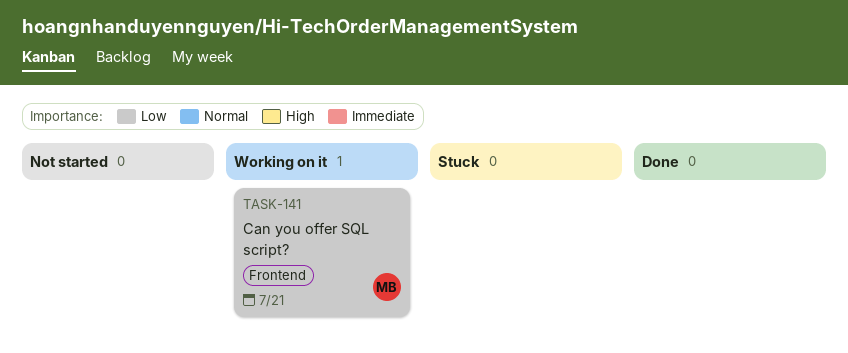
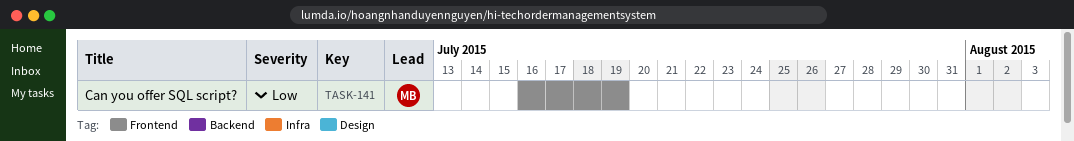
TASK-141, due: Jul 21 -> Jul 19

